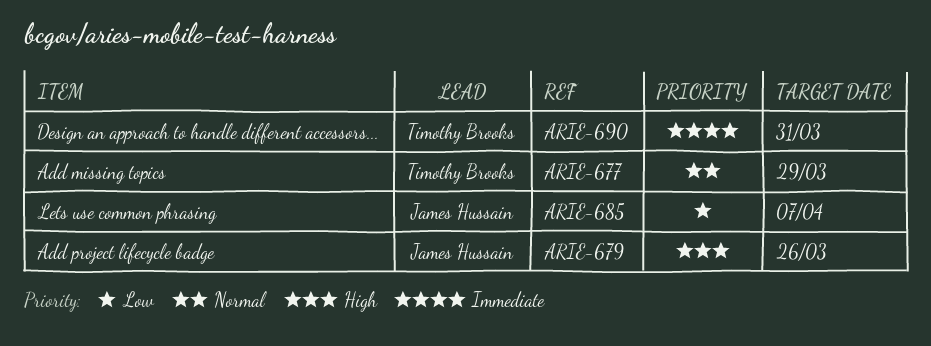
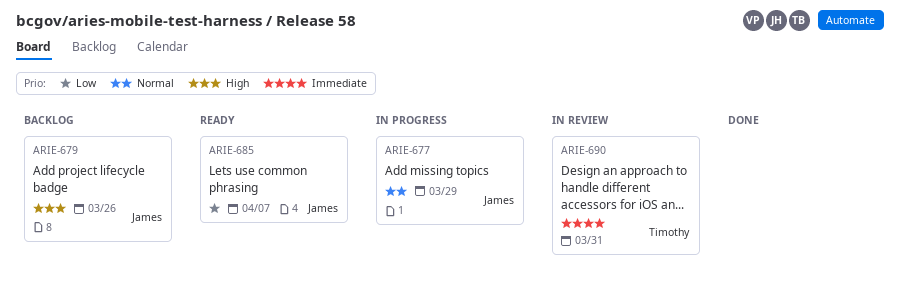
ARIE-677, owner: Timothy Brooks -> James Hussain

